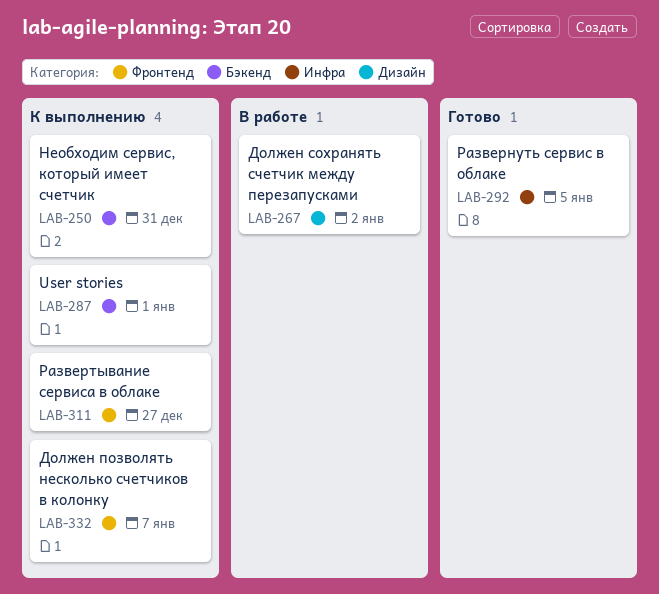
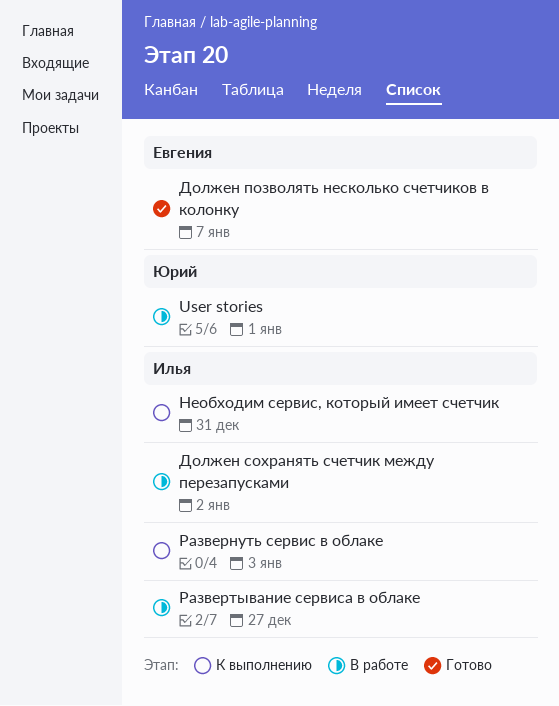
User stories, status: К выполнению -> В работе
Должен позволять несколько счетчиков в колонку, status: К выполнению -> Готово
Развернуть сервис в облаке, status: Готово -> К выполнению
Развернуть сервис в облаке, due: Jan 5 -> Jan 3
Развертывание сервиса в облаке, status: К выполнению -> В работе

